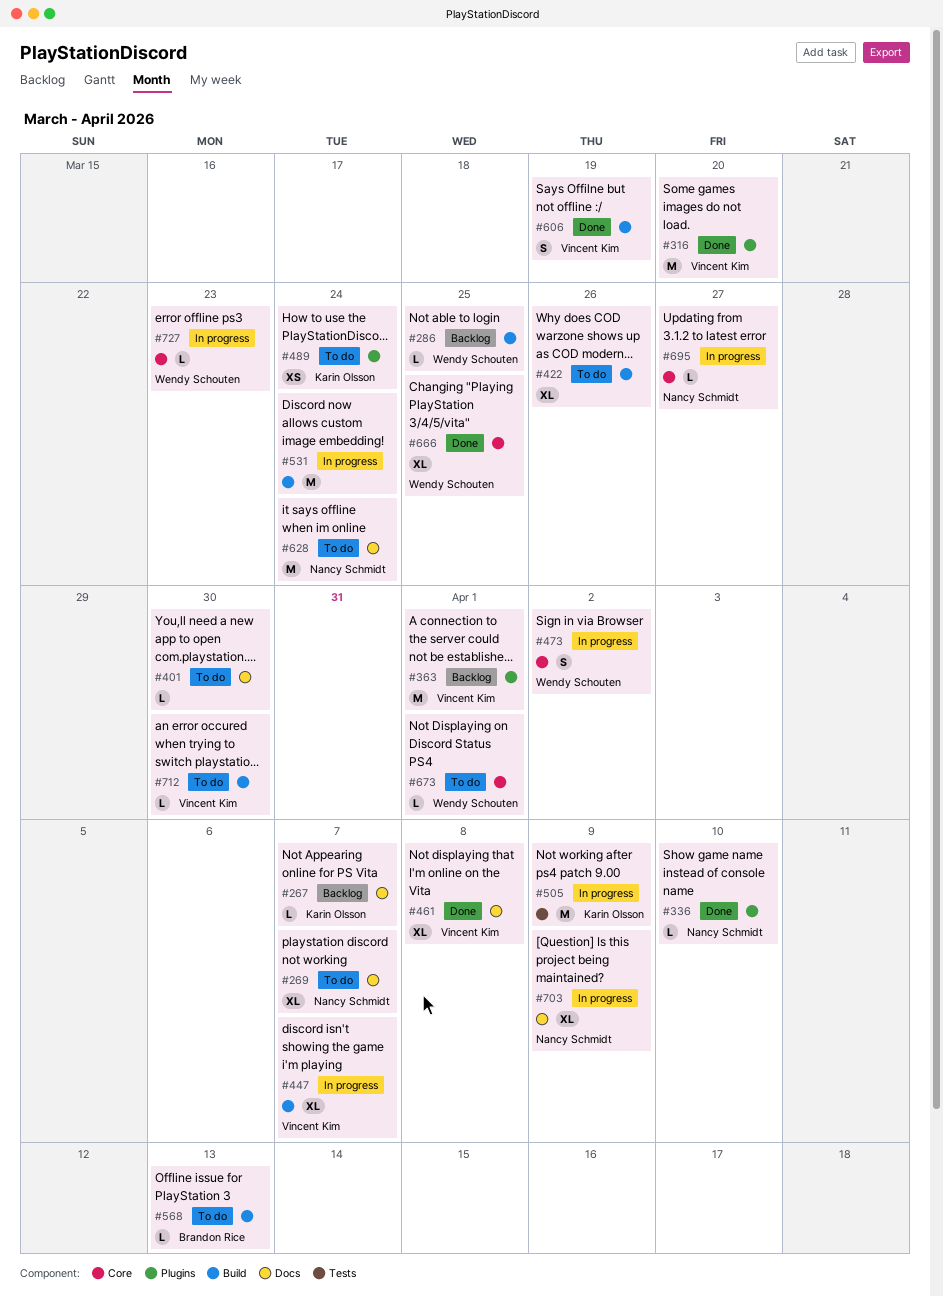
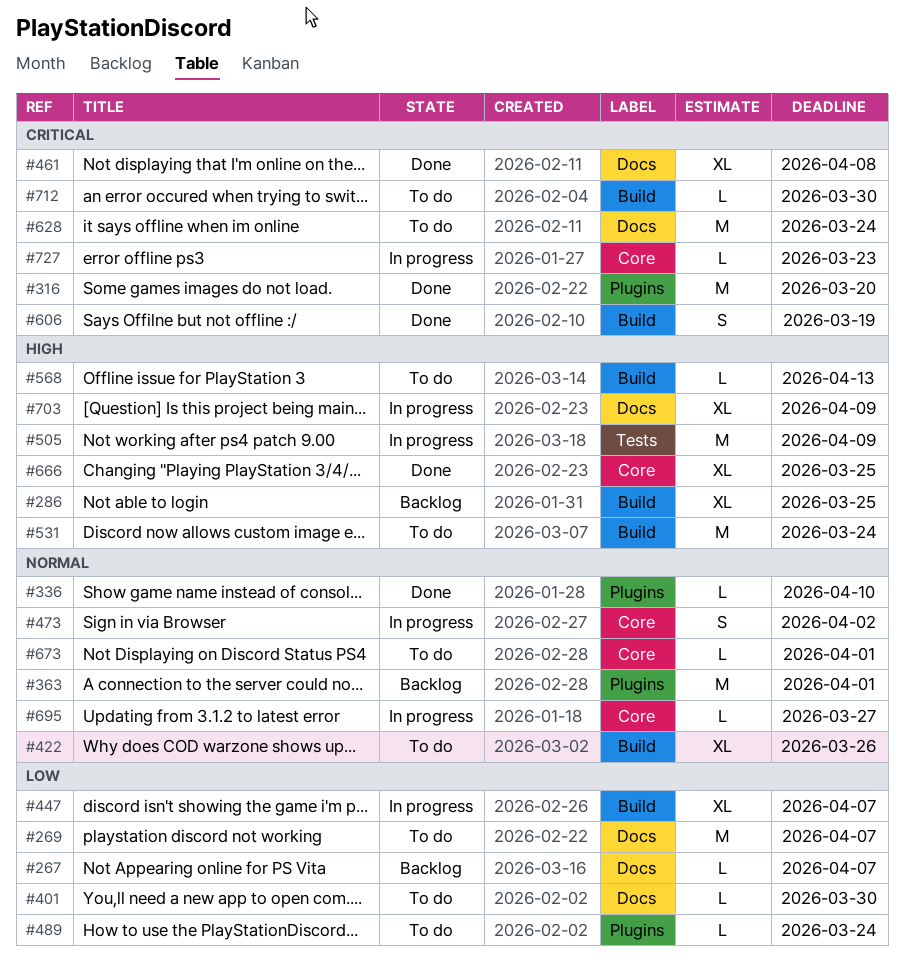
#269, estimate: XL -> M
#286, estimate: L -> XL
#489, estimate: XS -> L
#531, status: In progress -> To do

